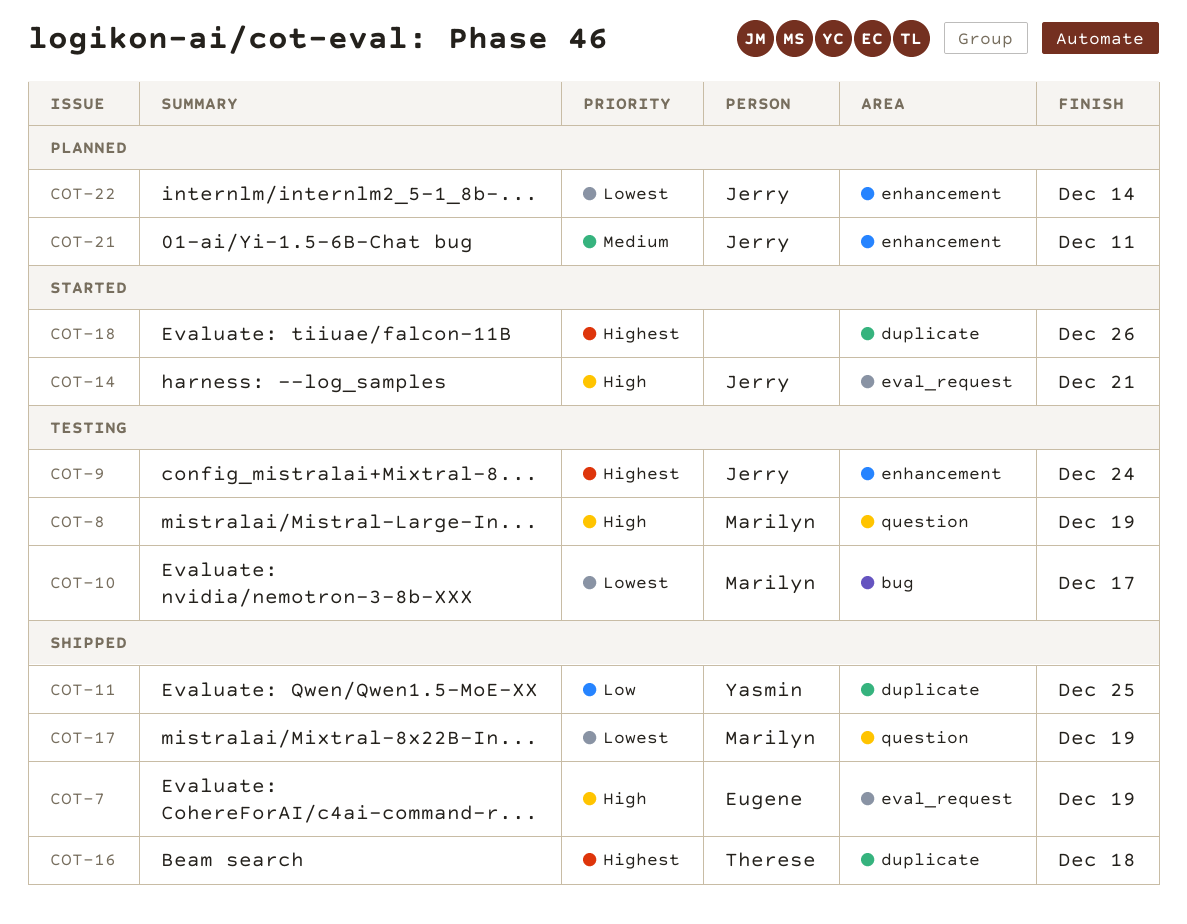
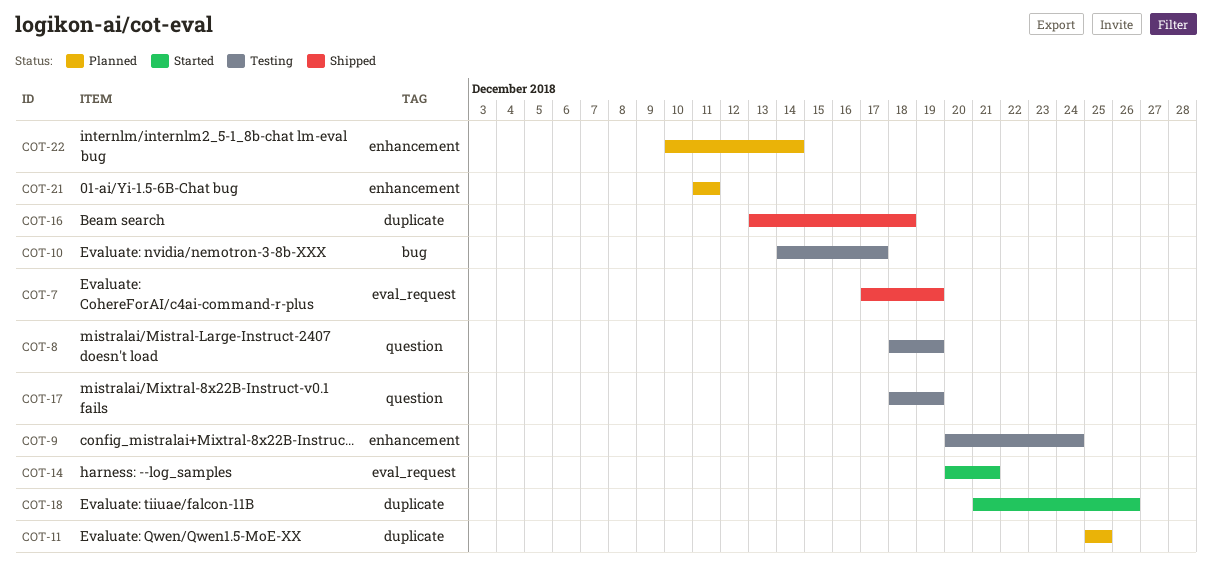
COT-11, status: Shipped -> Planned
COT-17, status: Shipped -> Testing

